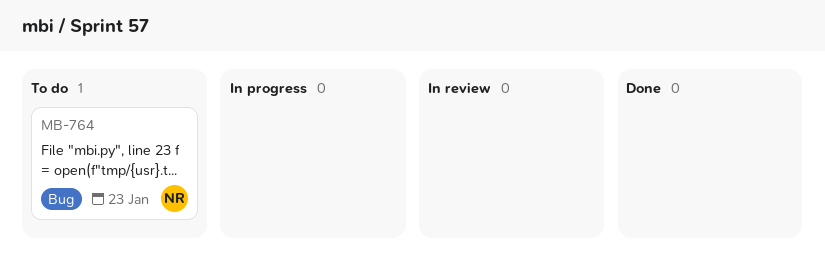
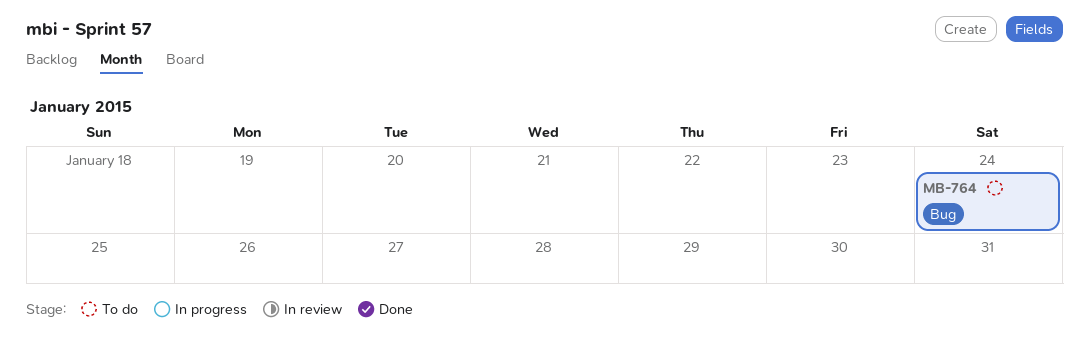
MB-764, due: Jan 23 -> Jan 24

